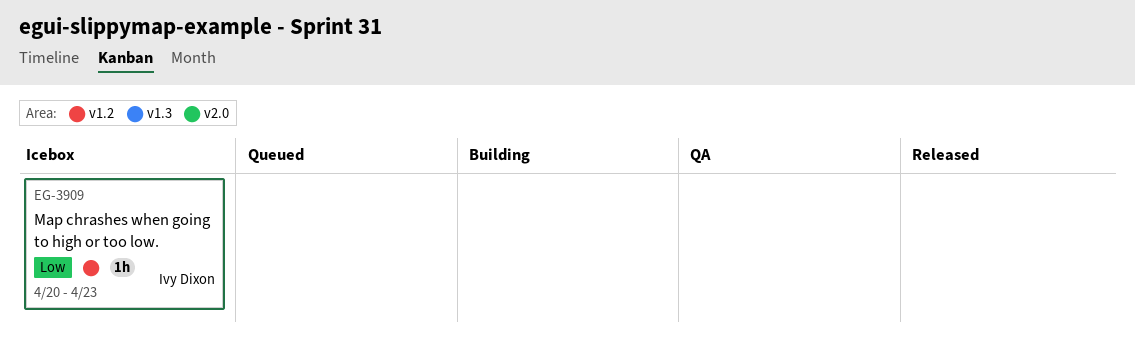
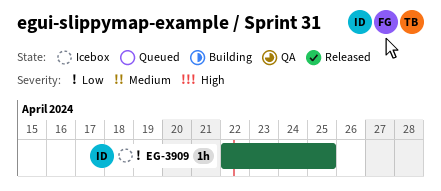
EG-3909, start: Apr 20 -> Apr 22
EG-3909, due: Apr 23 -> Apr 25

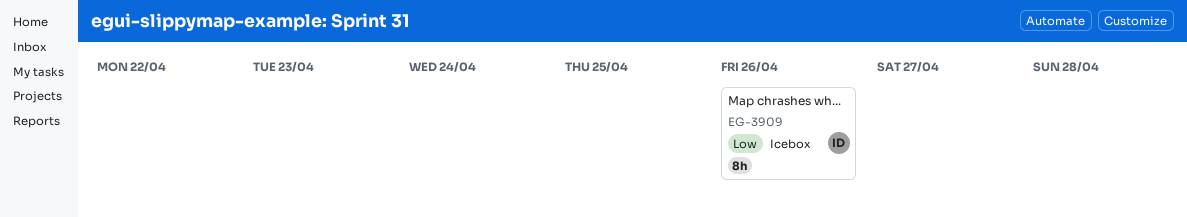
EG-3909, estimate: 1h -> 8h
EG-3909, due: Apr 25 -> Apr 26

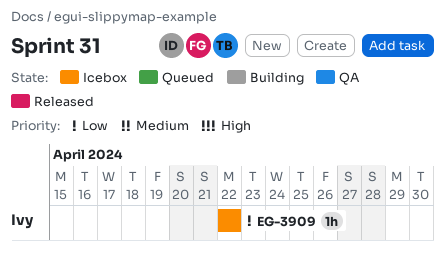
EG-3909, estimate: 8h -> 1h
EG-3909, due: Apr 26 -> Apr 22

